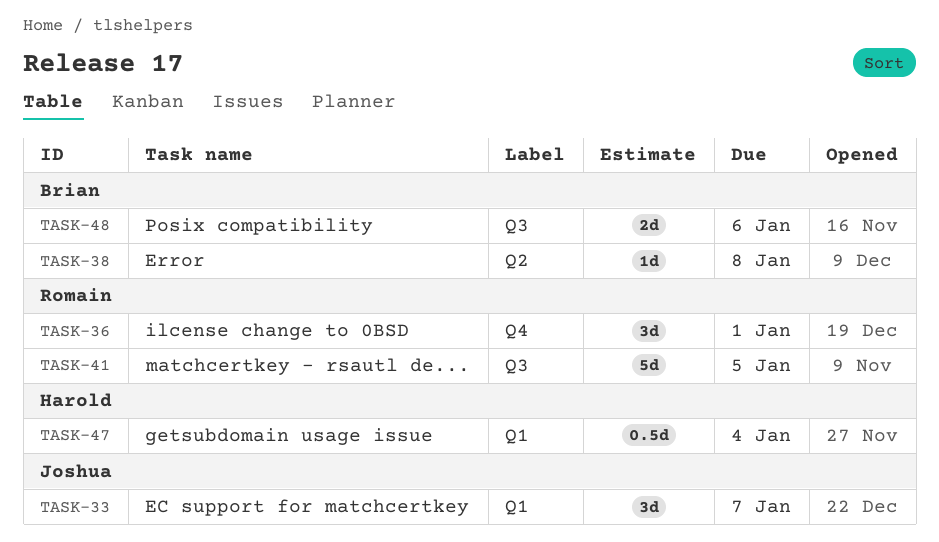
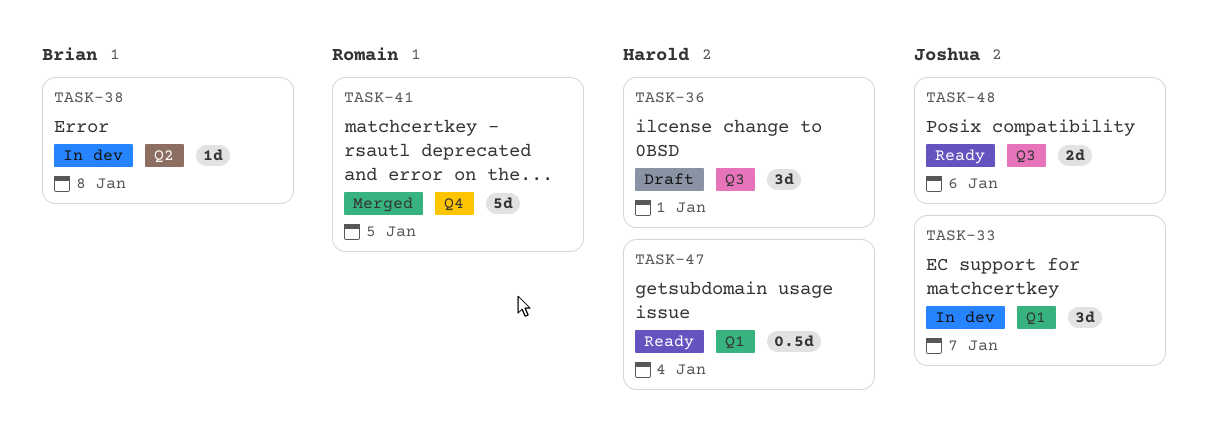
TASK-36, owner: Romain -> Harold
TASK-36, label: Q4 -> Q3
TASK-41, label: Q3 -> Q4
TASK-48, owner: Brian -> Joshua

